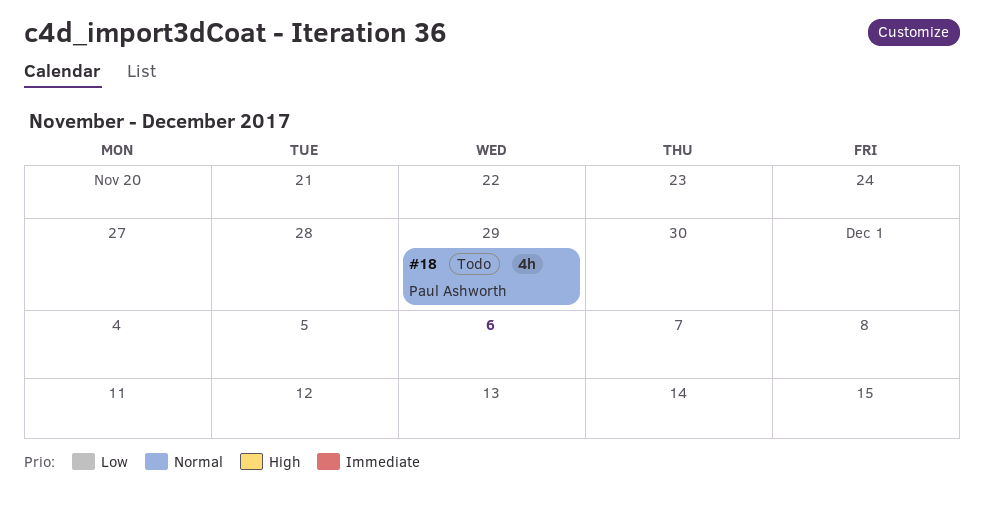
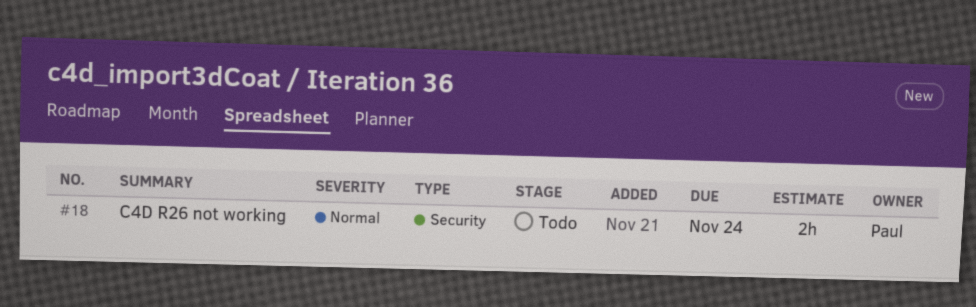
#18, estimate: 4h -> 2h
#18, due: Nov 29 -> Nov 24

